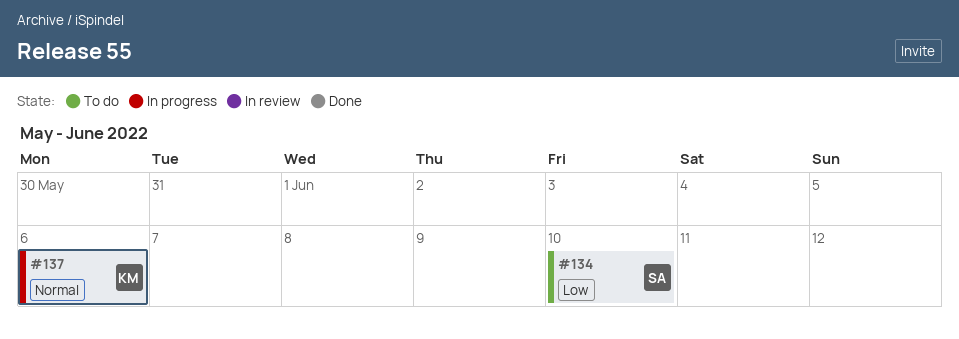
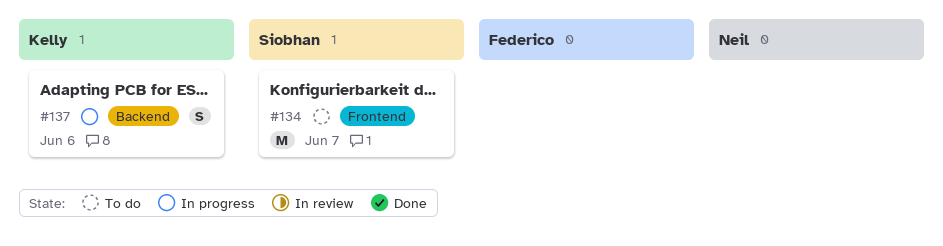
#134, due: Jun 10 -> Jun 7

